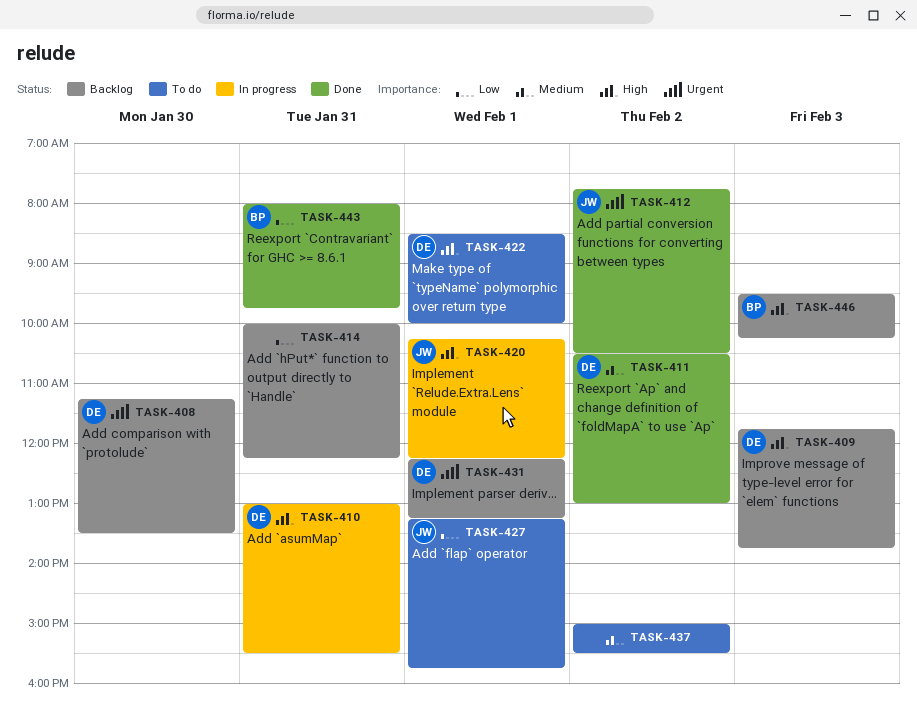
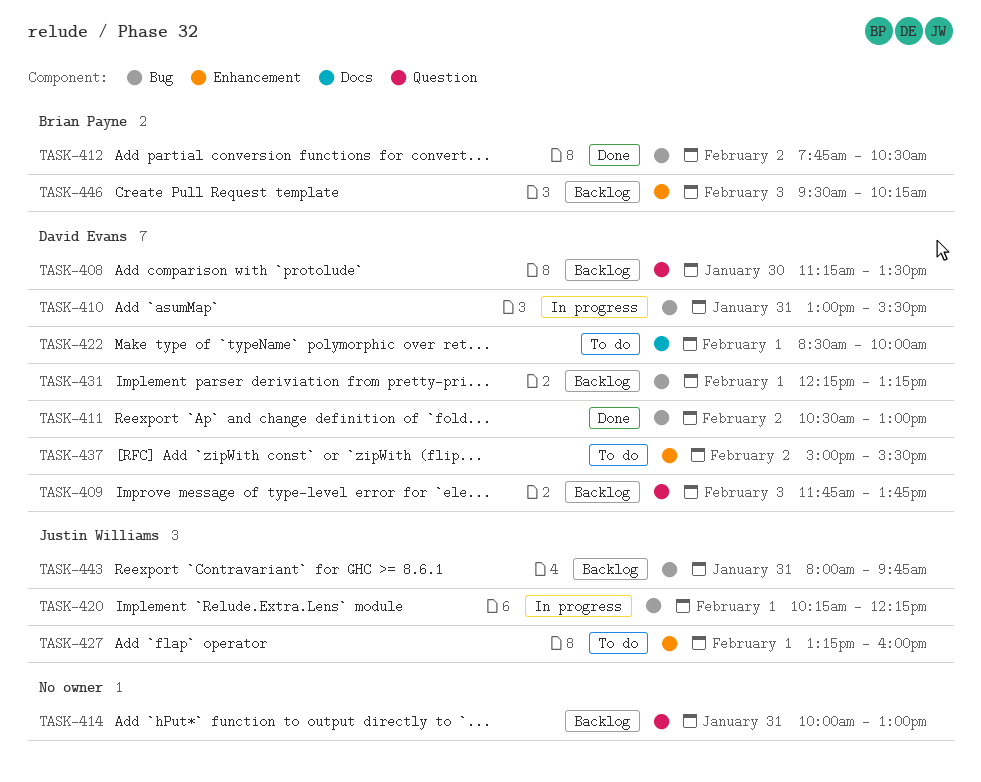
TASK-412, owner: Justin Williams -> Brian Payne
TASK-414, ends: 12:15 -> 13:00
TASK-427, ends: 15:45 -> 16:00
TASK-437, owner: none -> David Evans
TASK-443, status: Done -> Backlog
TASK-443, owner: Brian Payne -> Justin Williams

